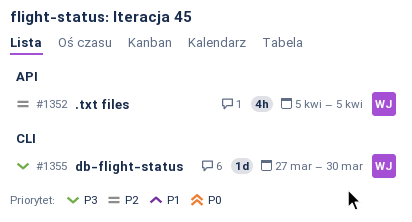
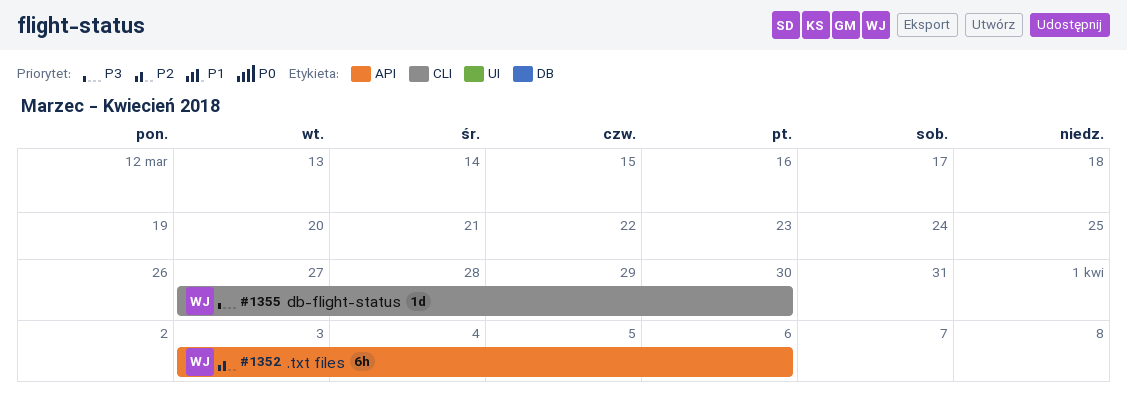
#1352, estimate: 4h -> 6h
#1352, start: Apr 5 -> Apr 3
#1352, due: Apr 5 -> Apr 6

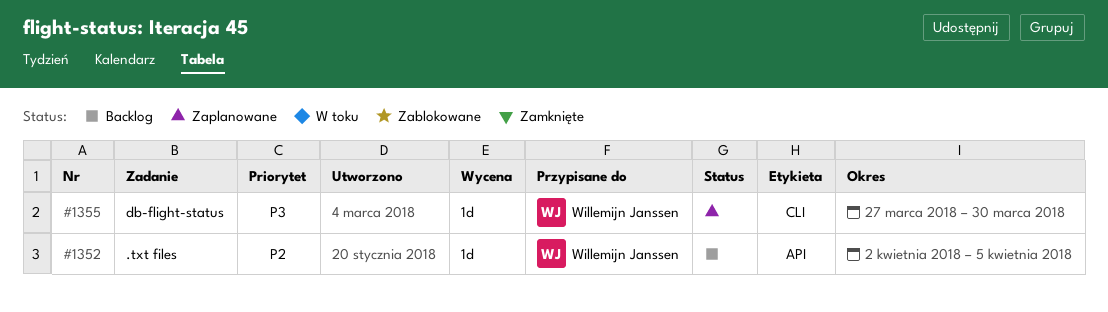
#1352, estimate: 6h -> 1d
#1352, start: Apr 3 -> Apr 2
#1352, due: Apr 6 -> Apr 5

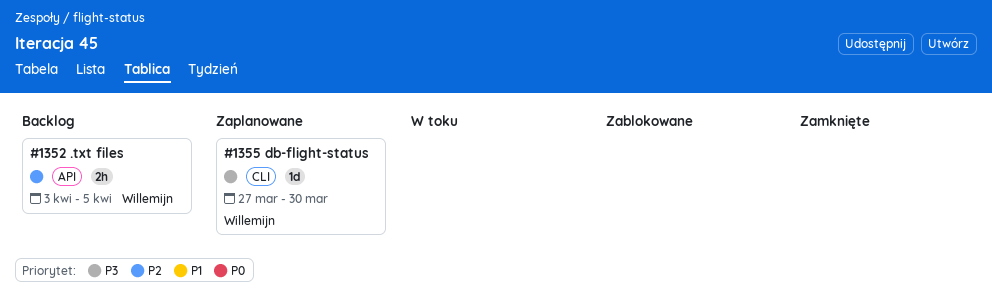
#1352, estimate: 1d -> 2h
#1352, start: Apr 2 -> Apr 3

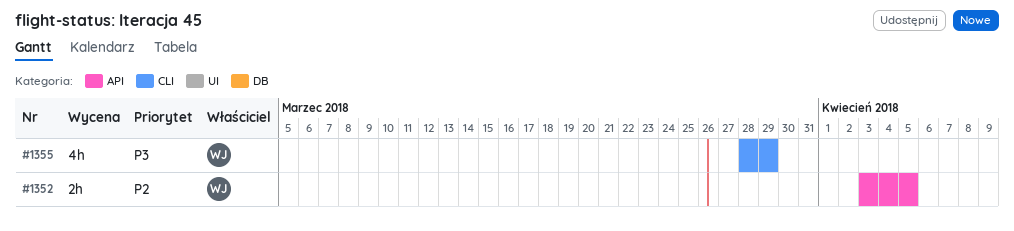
#1355, estimate: 1d -> 4h
#1355, start: Mar 27 -> Mar 28
#1355, due: Mar 30 -> Mar 29

